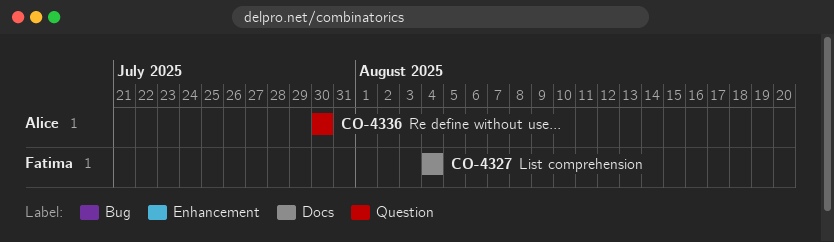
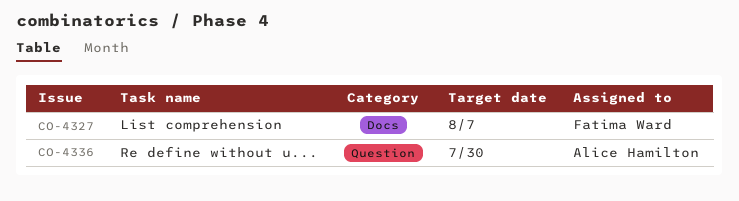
CO-4327, due: Aug 4 -> Aug 7

